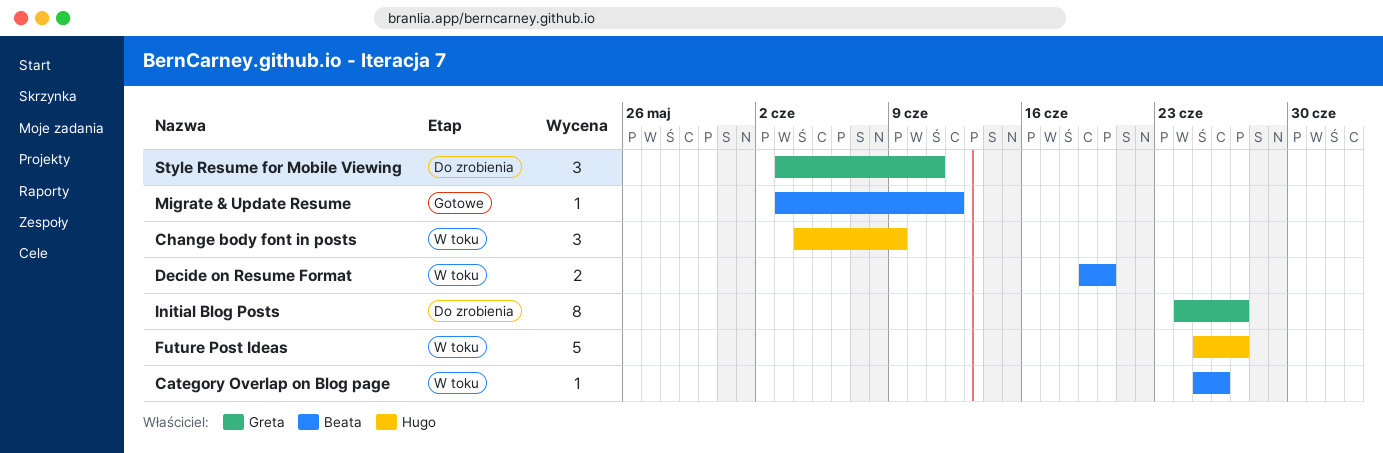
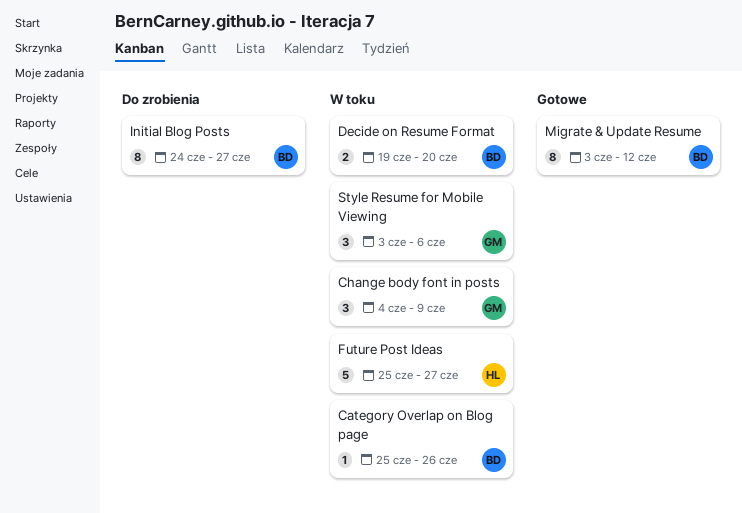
Change body font in posts, owner: Hugo -> Greta
Initial Blog Posts, owner: Greta -> Beata
Migrate & Update Resume, estimate: 1 -> 8
Style Resume for Mobile Viewing, status: Do zrobienia -> W toku
Style Resume for Mobile Viewing, due: Jun 11 -> Jun 6

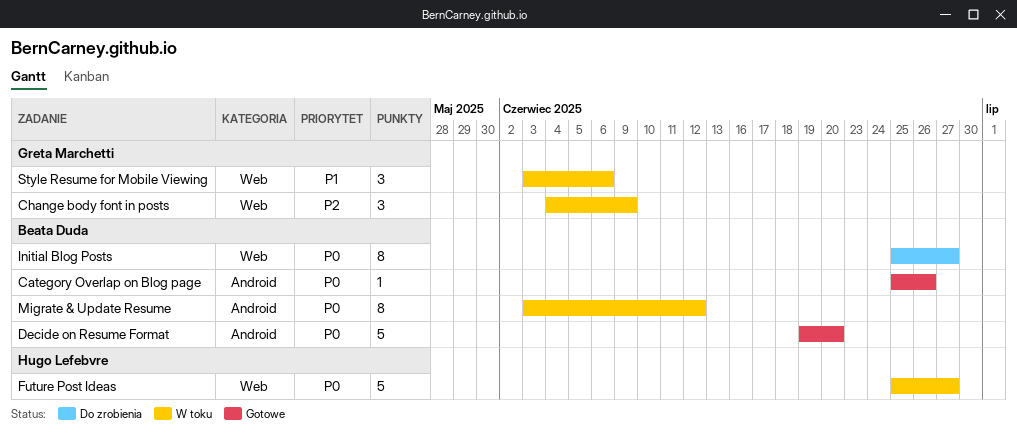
Category Overlap on Blog page, status: W toku -> Gotowe
Decide on Resume Format, status: W toku -> Gotowe
Decide on Resume Format, estimate: 2 -> 5
Initial Blog Posts, start: Jun 24 -> Jun 25
Migrate & Update Resume, status: Gotowe -> W toku

